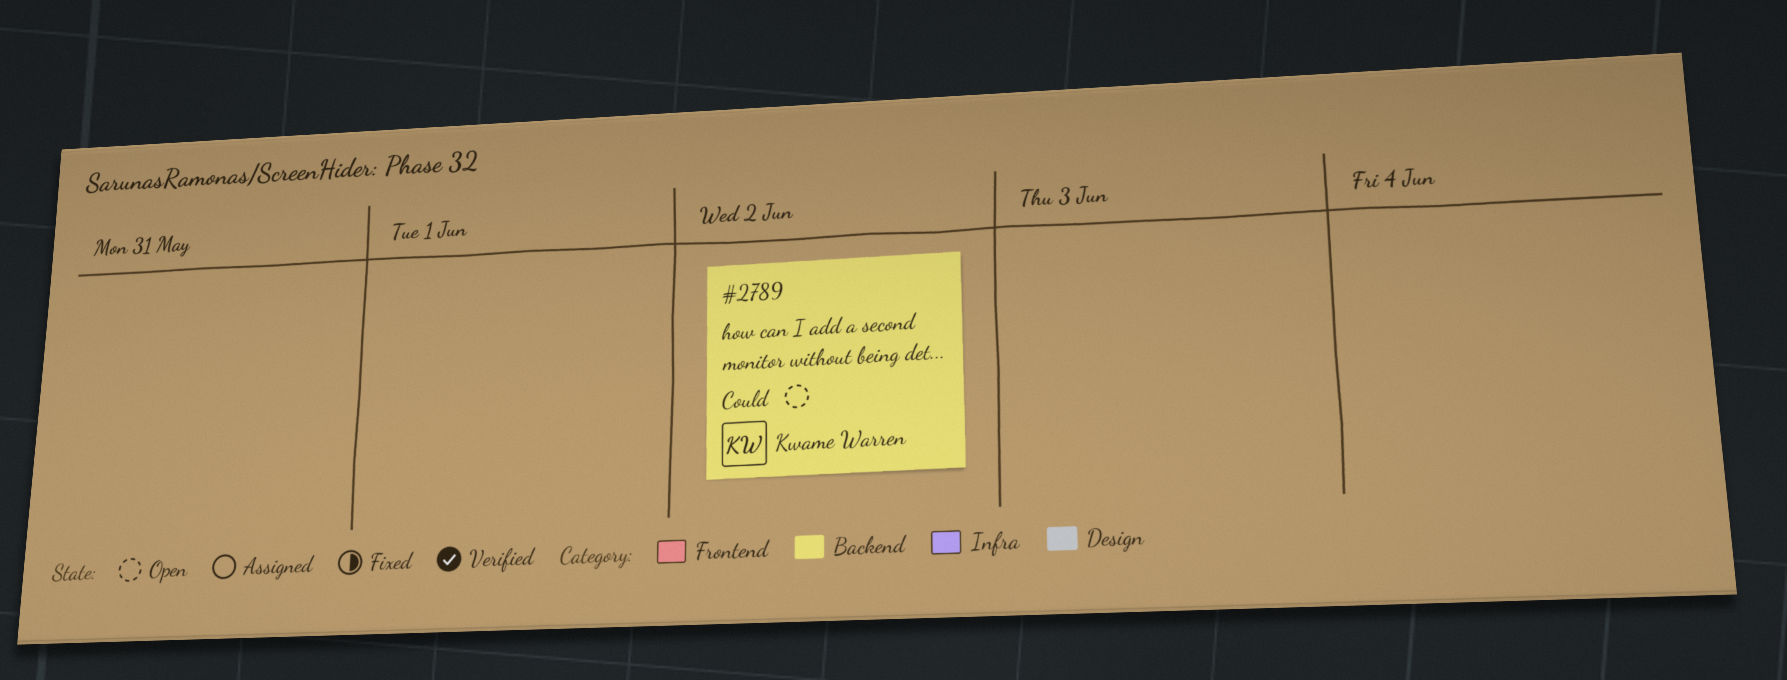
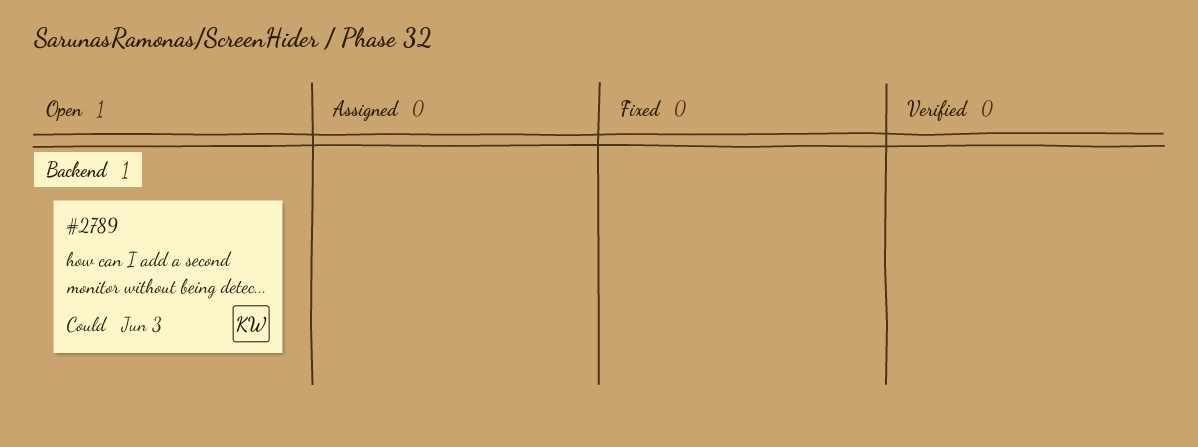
#2789, due: Jun 2 -> Jun 3

